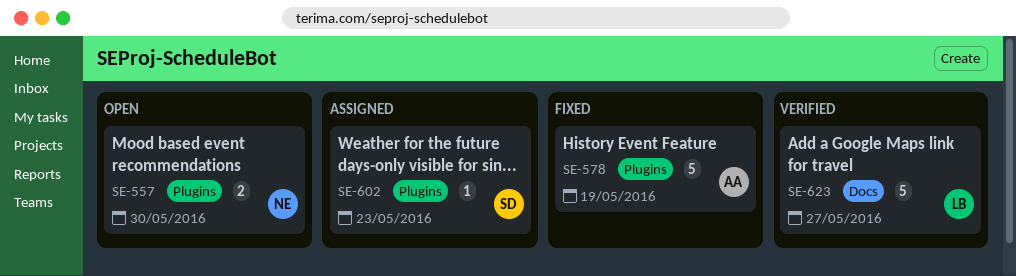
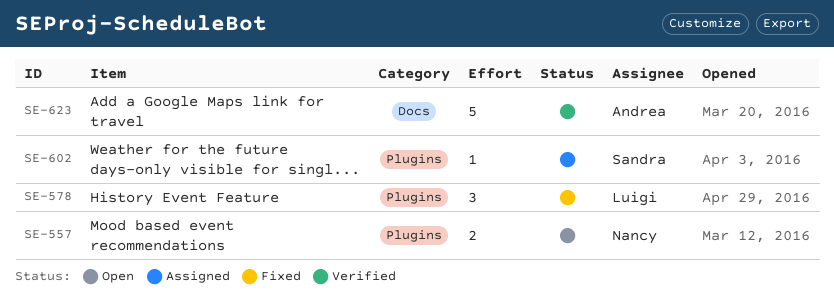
SE-578, owner: Andrea -> Luigi
SE-578, estimate: 5 -> 3
SE-623, owner: Luigi -> Andrea

